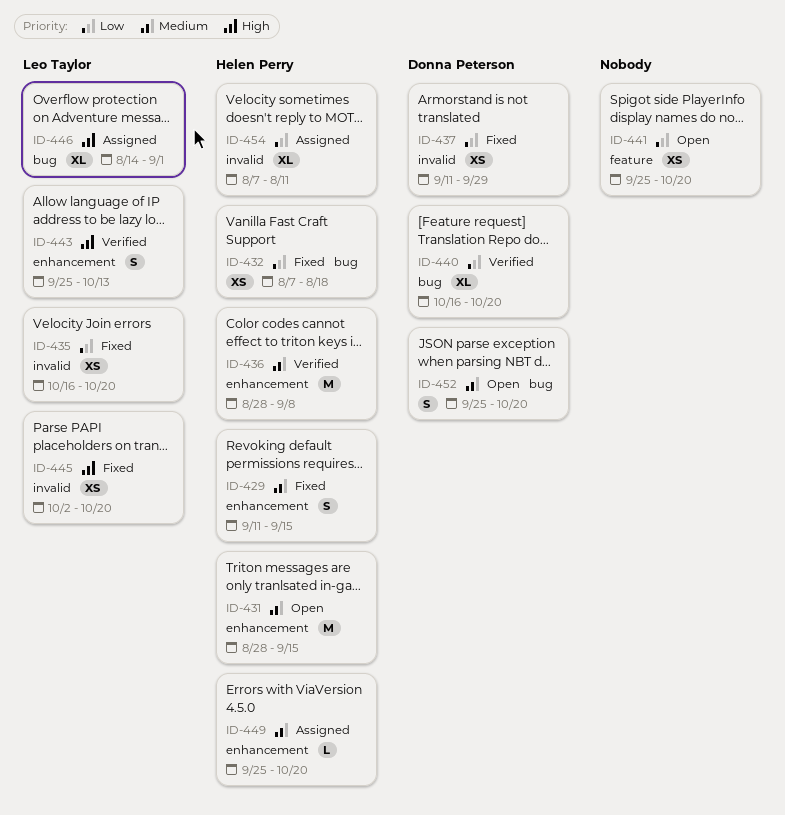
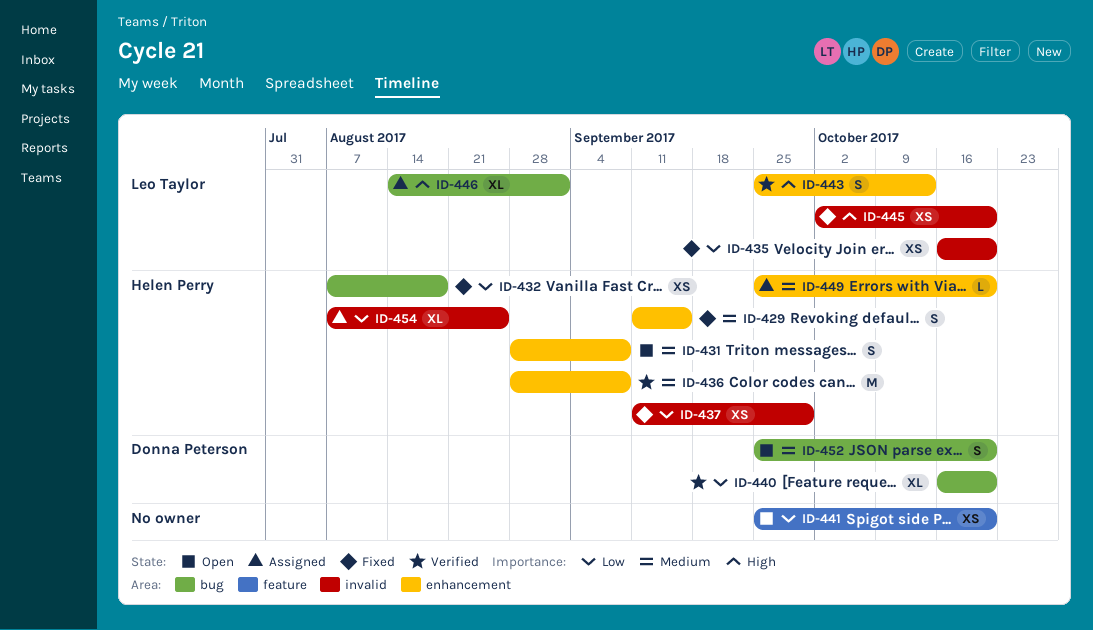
ID-431, estimate: M -> S
ID-431, due: Sep 15 -> Sep 8
ID-437, owner: Donna Peterson -> Helen Perry
ID-454, due: Aug 11 -> Aug 25

